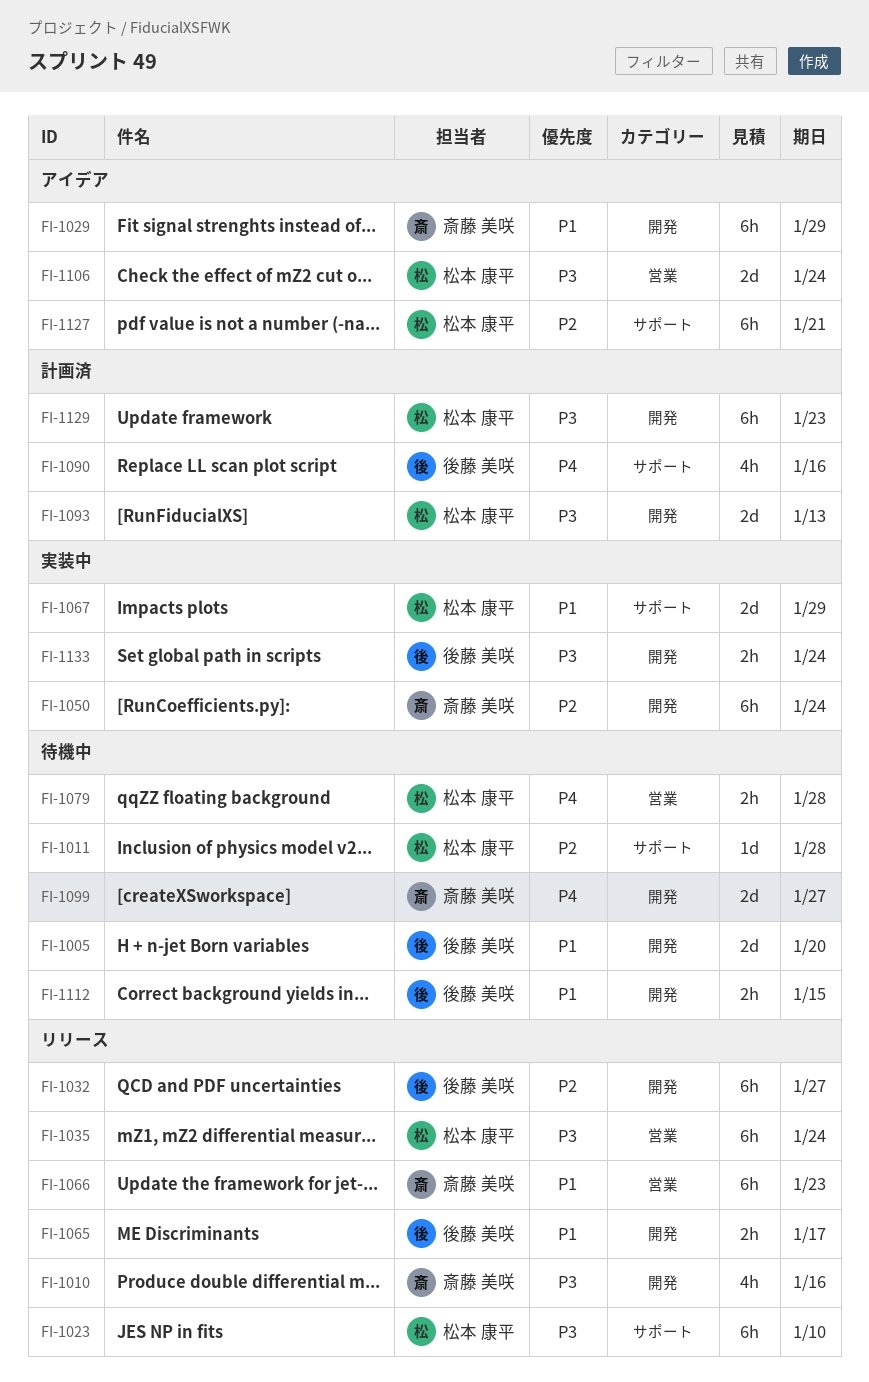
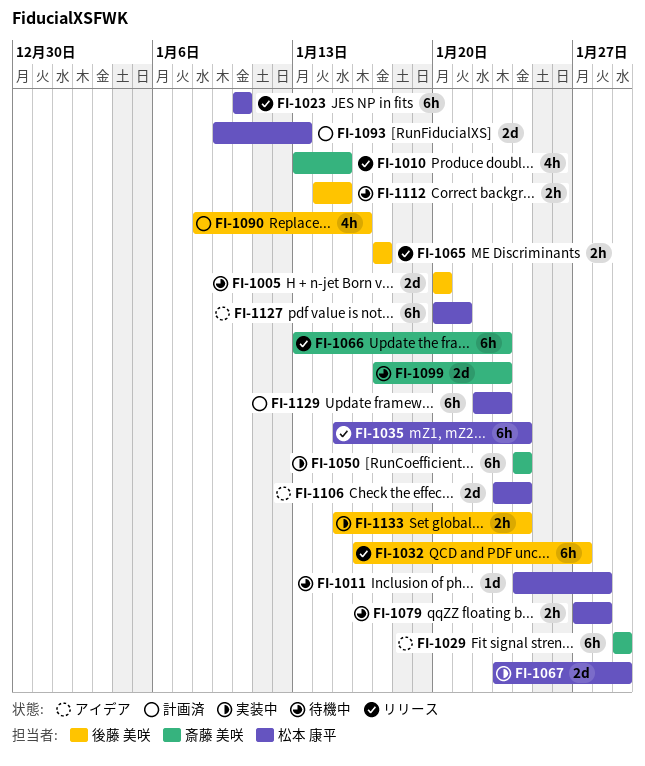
FI-1010, due: Jan 16 -> Jan 15
FI-1099, due: Jan 27 -> Jan 23

